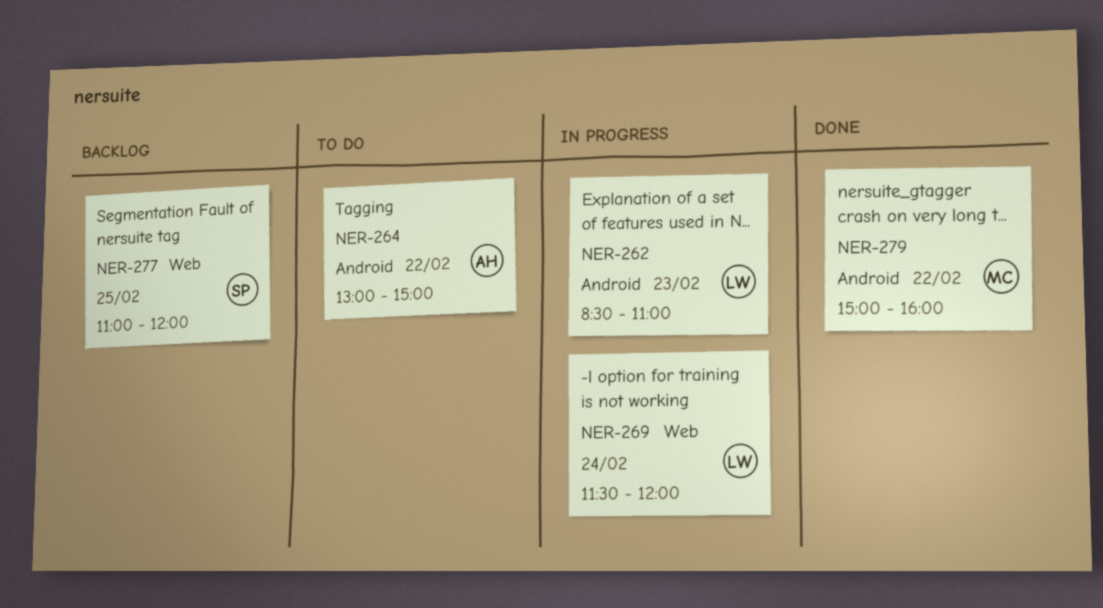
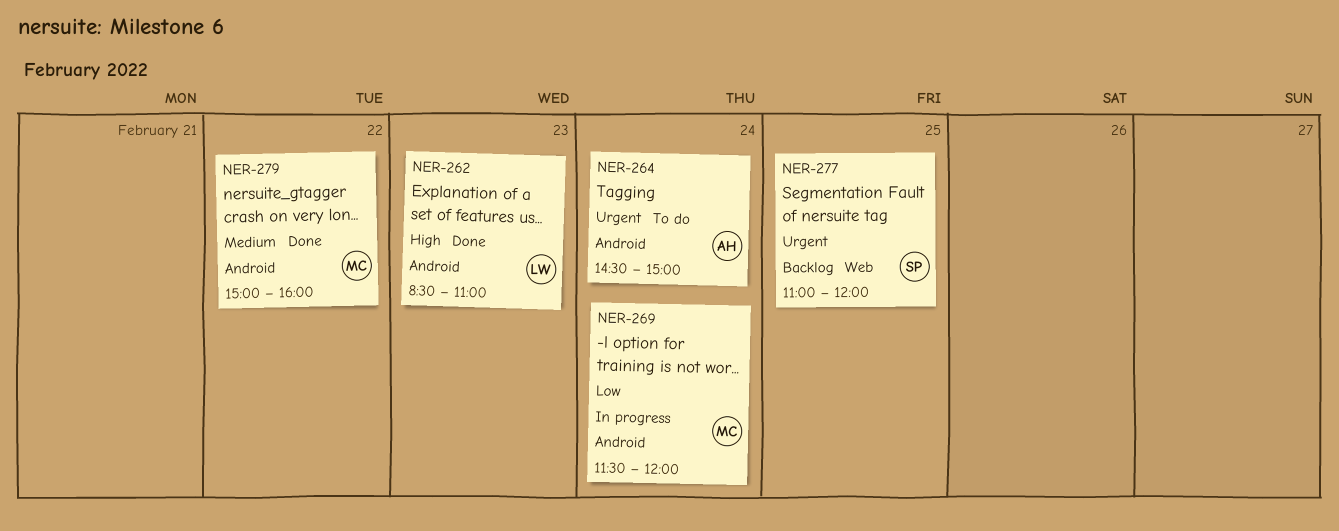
NER-262, status: In progress -> Done
NER-264, day: Feb 22 -> Feb 24
NER-264, begins: 13:00 -> 14:30
NER-269, owner: LW -> MC
NER-269, label: Web -> Android

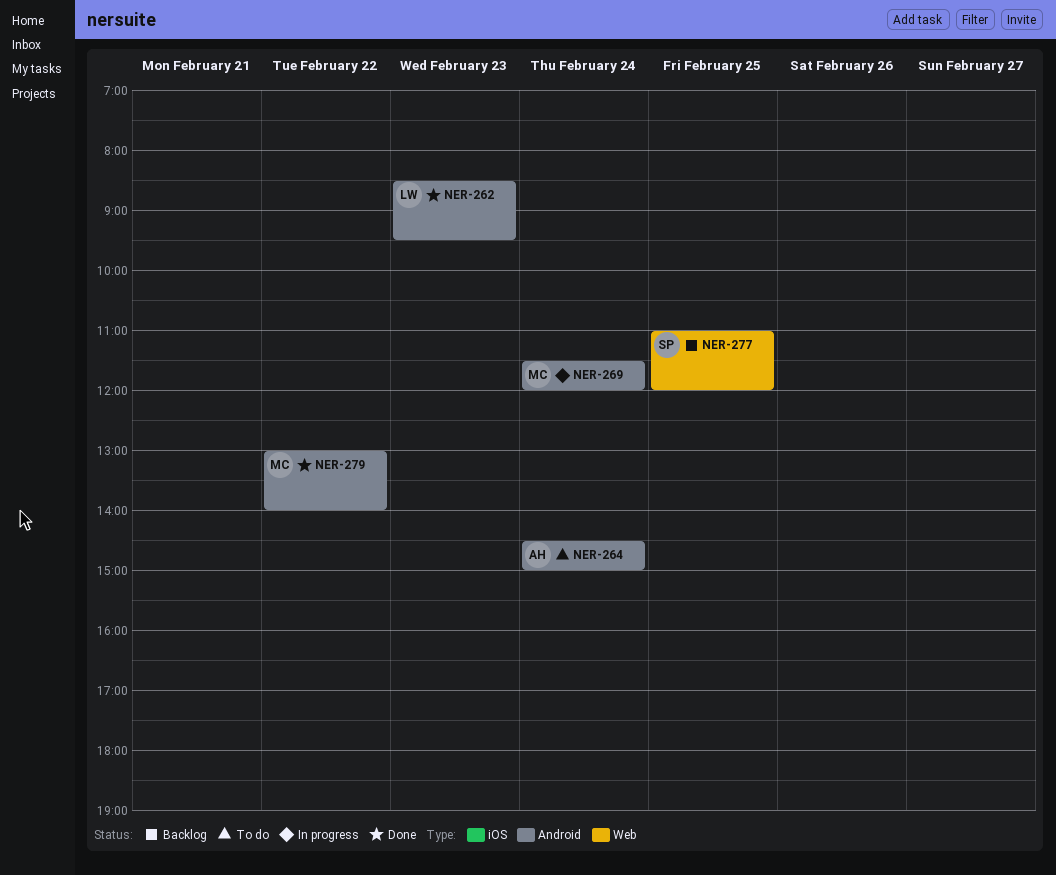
NER-262, ends: 11:00 -> 09:30
NER-279, begins: 15:00 -> 13:00
NER-279, ends: 16:00 -> 14:00

